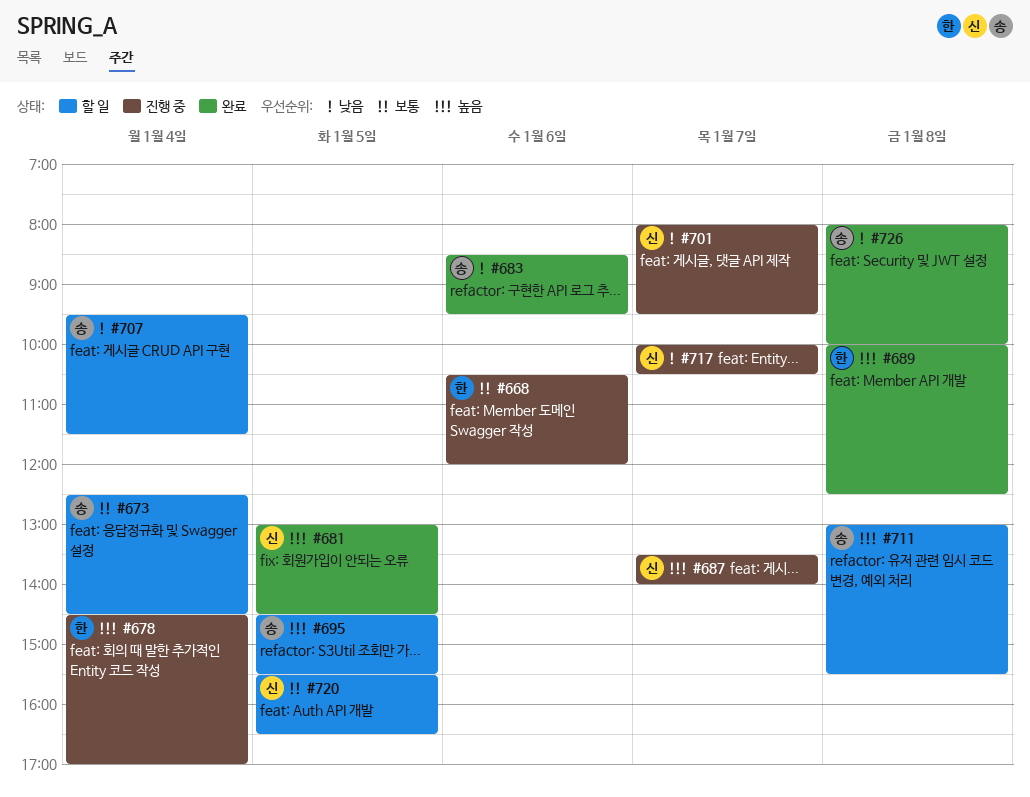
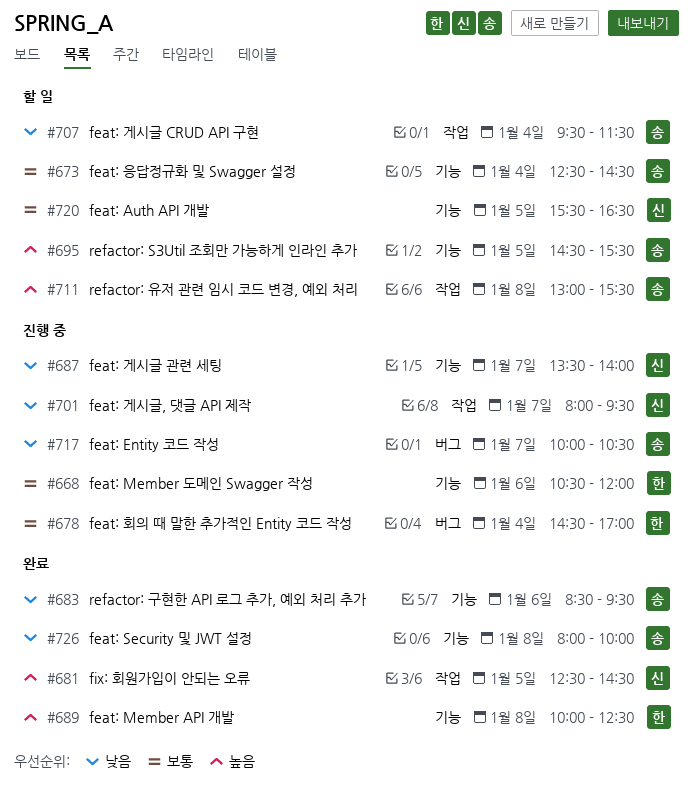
#678, priority: 높음 -> 보통
#681, begins: 13:00 -> 12:30
#687, priority: 높음 -> 낮음
#717, owner: 신 -> 송

